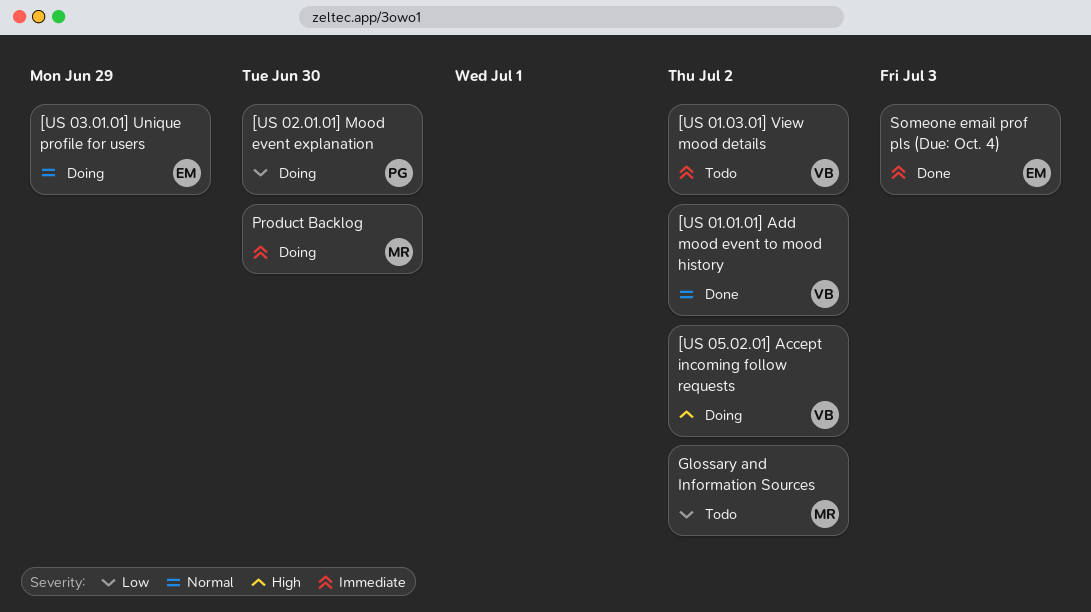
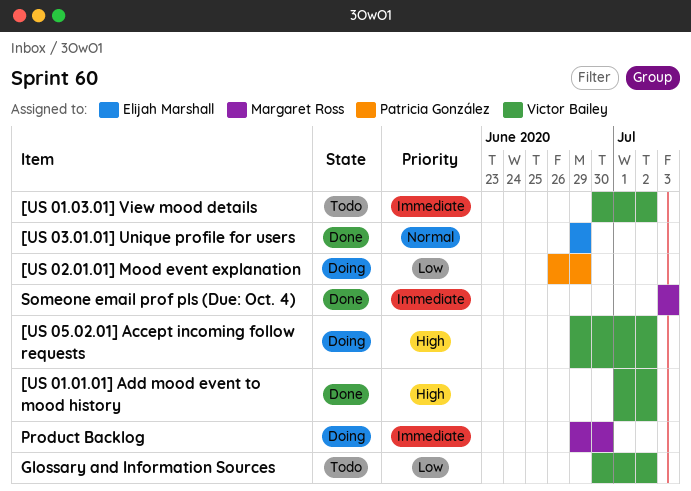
[US 01.01.01] Add mood event to mood history, priority: Normal -> High
[US 02.01.01] Mood event explanation, due: Jun 30 -> Jun 29
[US 03.01.01] Unique profile for users, status: Doing -> Done
Glossary and Information Sources, owner: Margaret Ross -> Victor Bailey
Someone email prof pls (Due: Oct. 4), owner: Elijah Marshall -> Margaret Ross

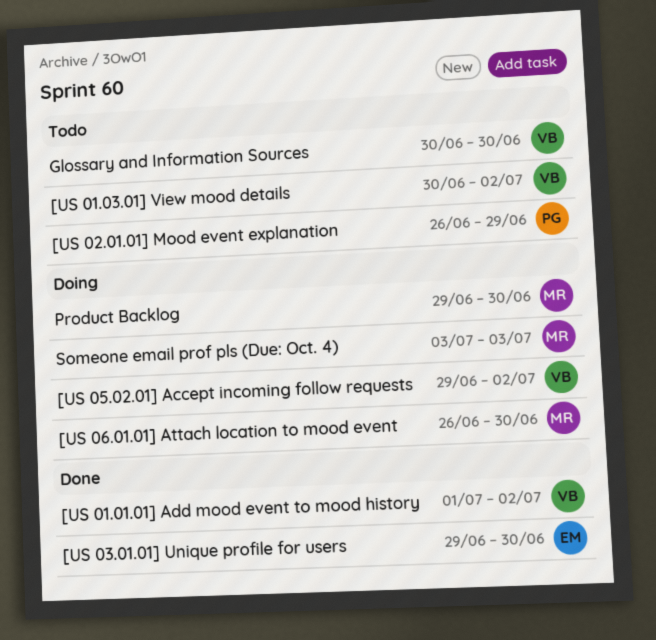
[US 02.01.01] Mood event explanation, status: Doing -> Todo
[US 03.01.01] Unique profile for users, due: Jun 29 -> Jun 30
[US 06.01.01] Attach location to mood event: none -> present
Glossary and Information Sources, due: Jul 2 -> Jun 30
Someone email prof pls (Due: Oct. 4), status: Done -> Doing

